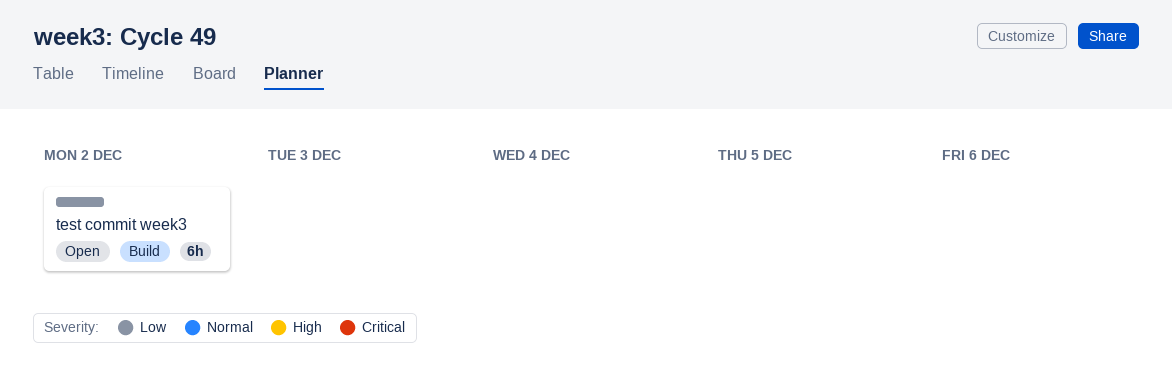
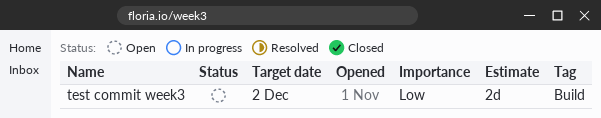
test commit week3, estimate: 6h -> 2d

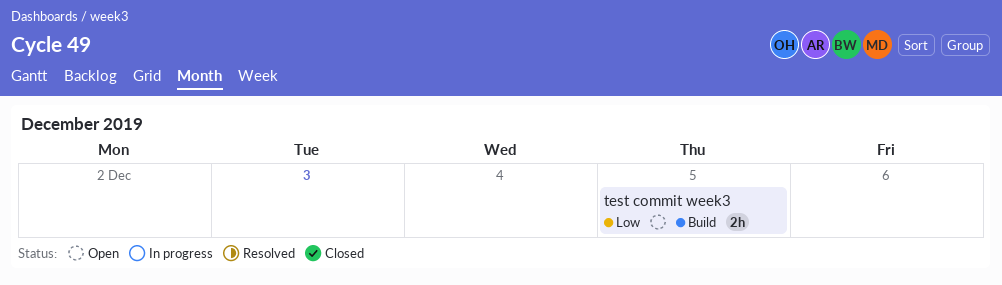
test commit week3, estimate: 2d -> 2h
test commit week3, due: Dec 2 -> Dec 5

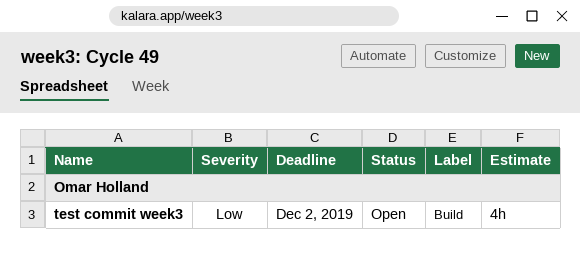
test commit week3, estimate: 2h -> 4h
test commit week3, due: Dec 5 -> Dec 2

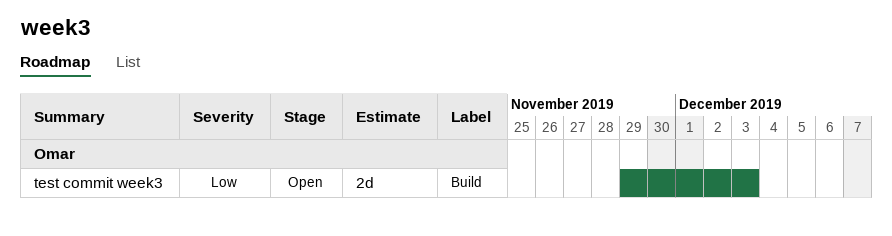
test commit week3, estimate: 4h -> 2d
test commit week3, due: Dec 2 -> Dec 3

